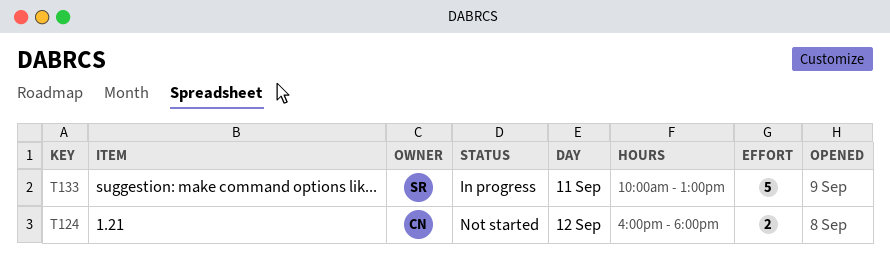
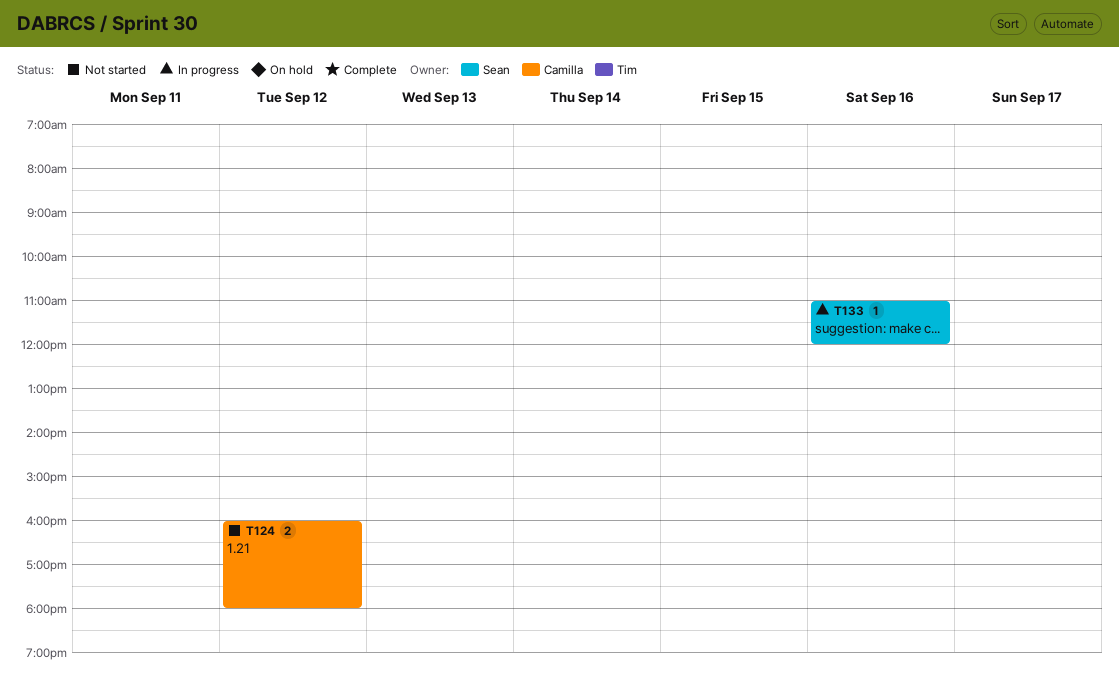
T133, estimate: 5 -> 1
T133, day: Sep 11 -> Sep 16
T133, begins: 10:00 -> 11:00
T133, ends: 13:00 -> 12:00

